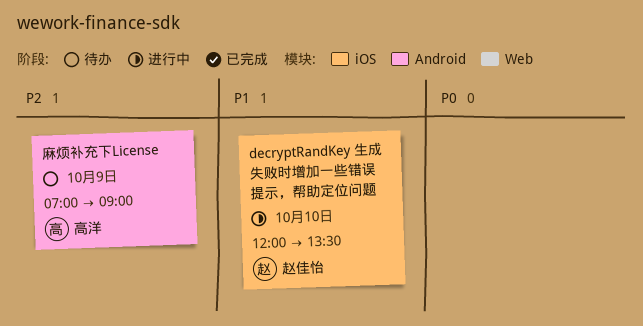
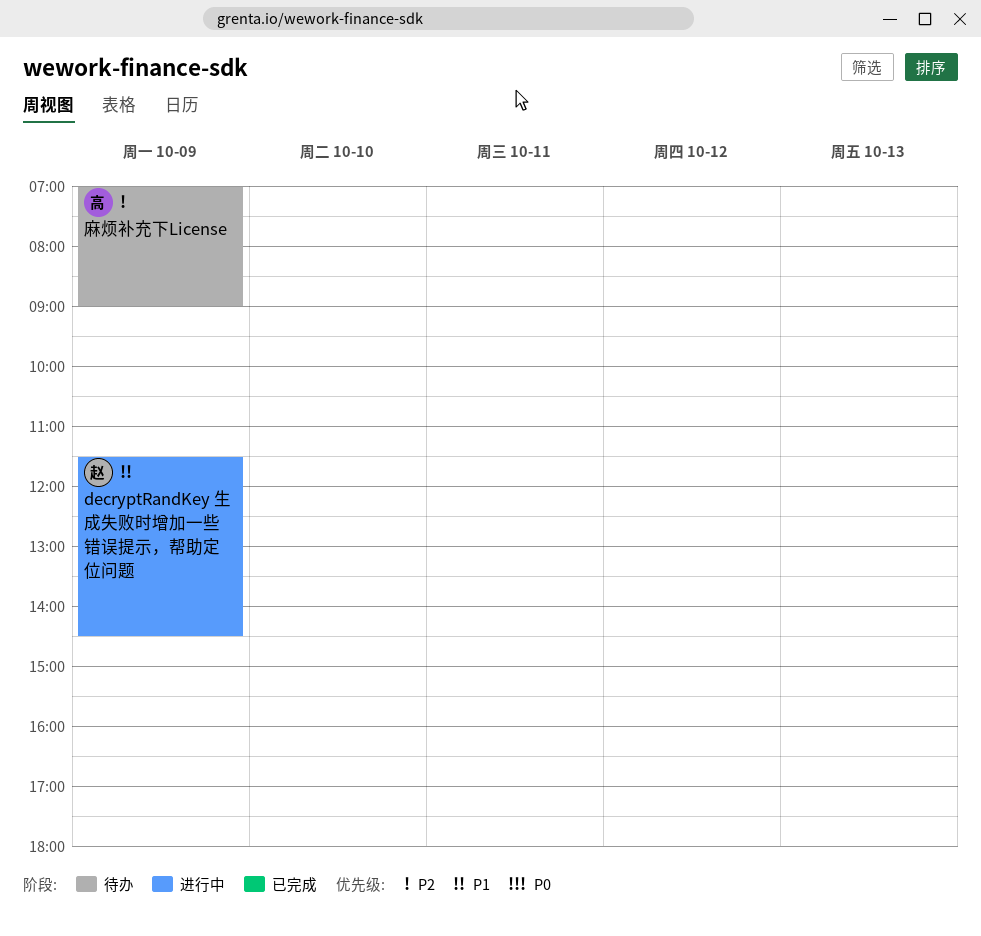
decryptRandKey 生成失败时增加一些错误提示，帮助定位问题, day: Oct 10 -> Oct 9
decryptRandKey 生成失败时增加一些错误提示，帮助定位问题, begins: 12:00 -> 11:30
decryptRandKey 生成失败时增加一些错误提示，帮助定位问题, ends: 13:30 -> 14:30

